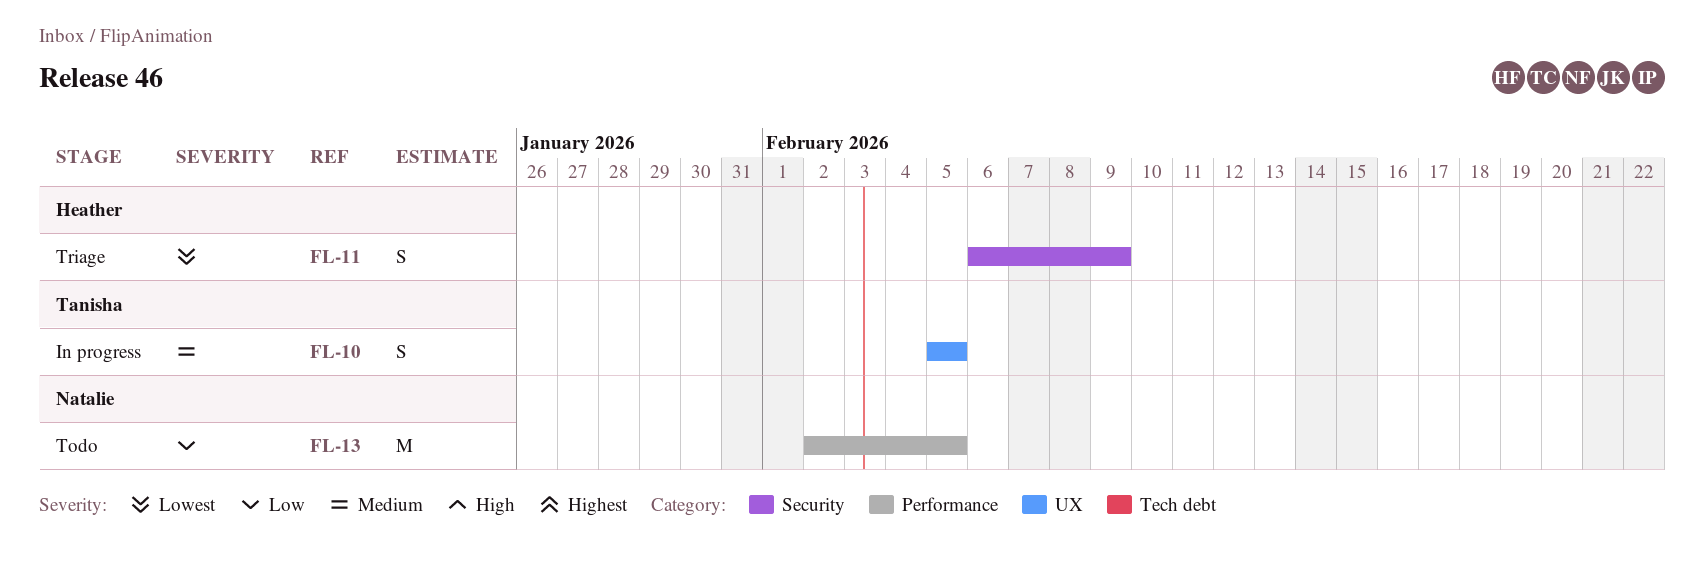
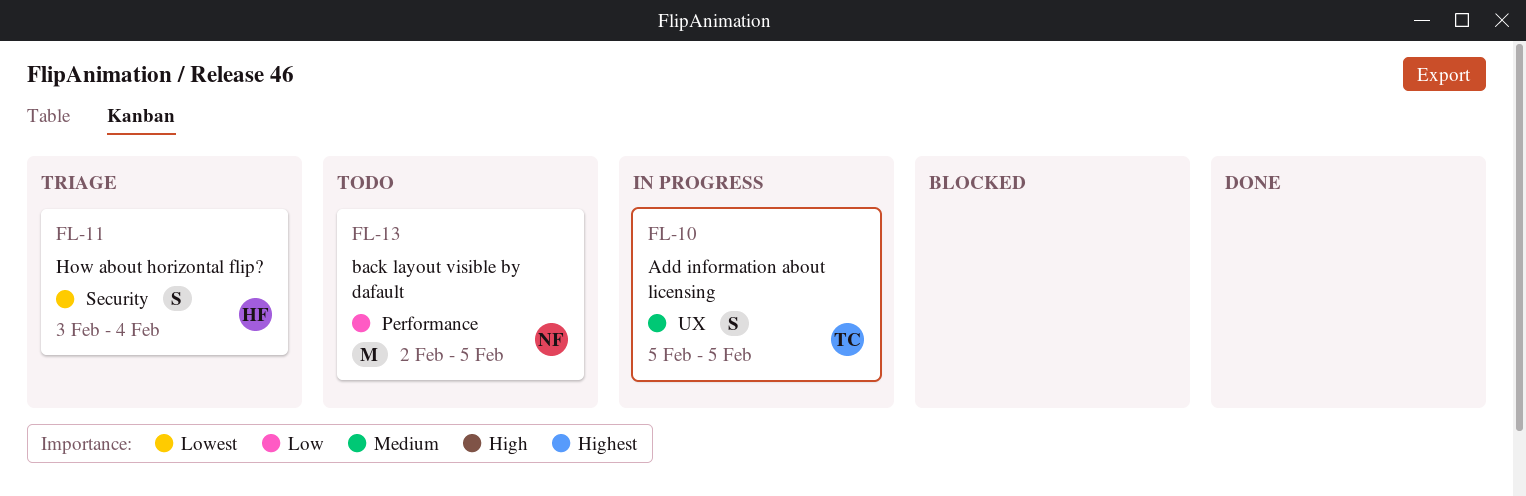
FL-11, start: Feb 6 -> Feb 3
FL-11, due: Feb 9 -> Feb 4

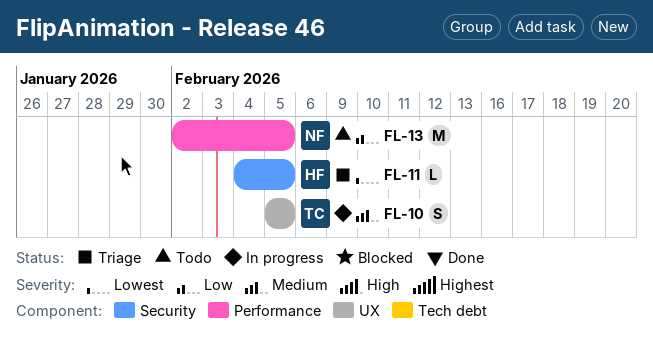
FL-11, estimate: S -> L
FL-11, start: Feb 3 -> Feb 4
FL-11, due: Feb 4 -> Feb 5

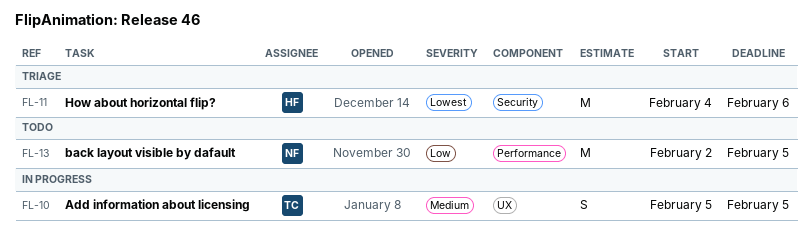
FL-11, estimate: L -> M
FL-11, due: Feb 5 -> Feb 6

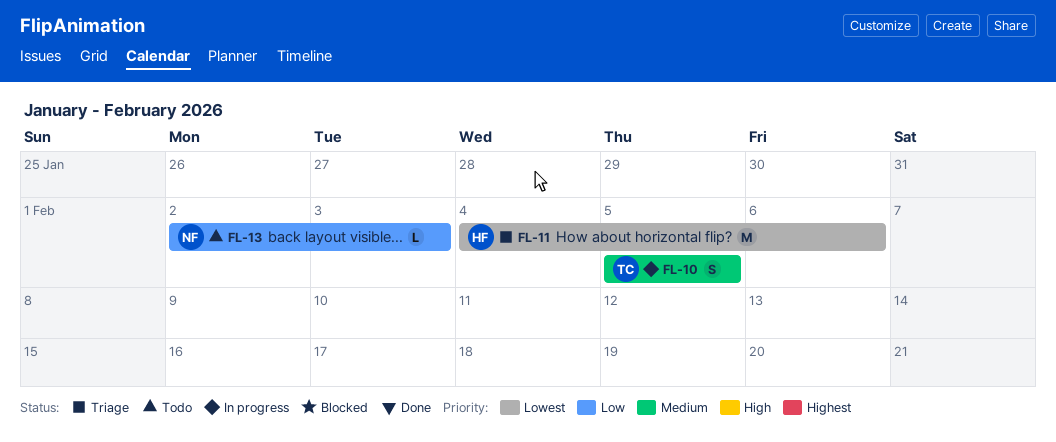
FL-13, estimate: M -> L
FL-13, due: Feb 5 -> Feb 3

